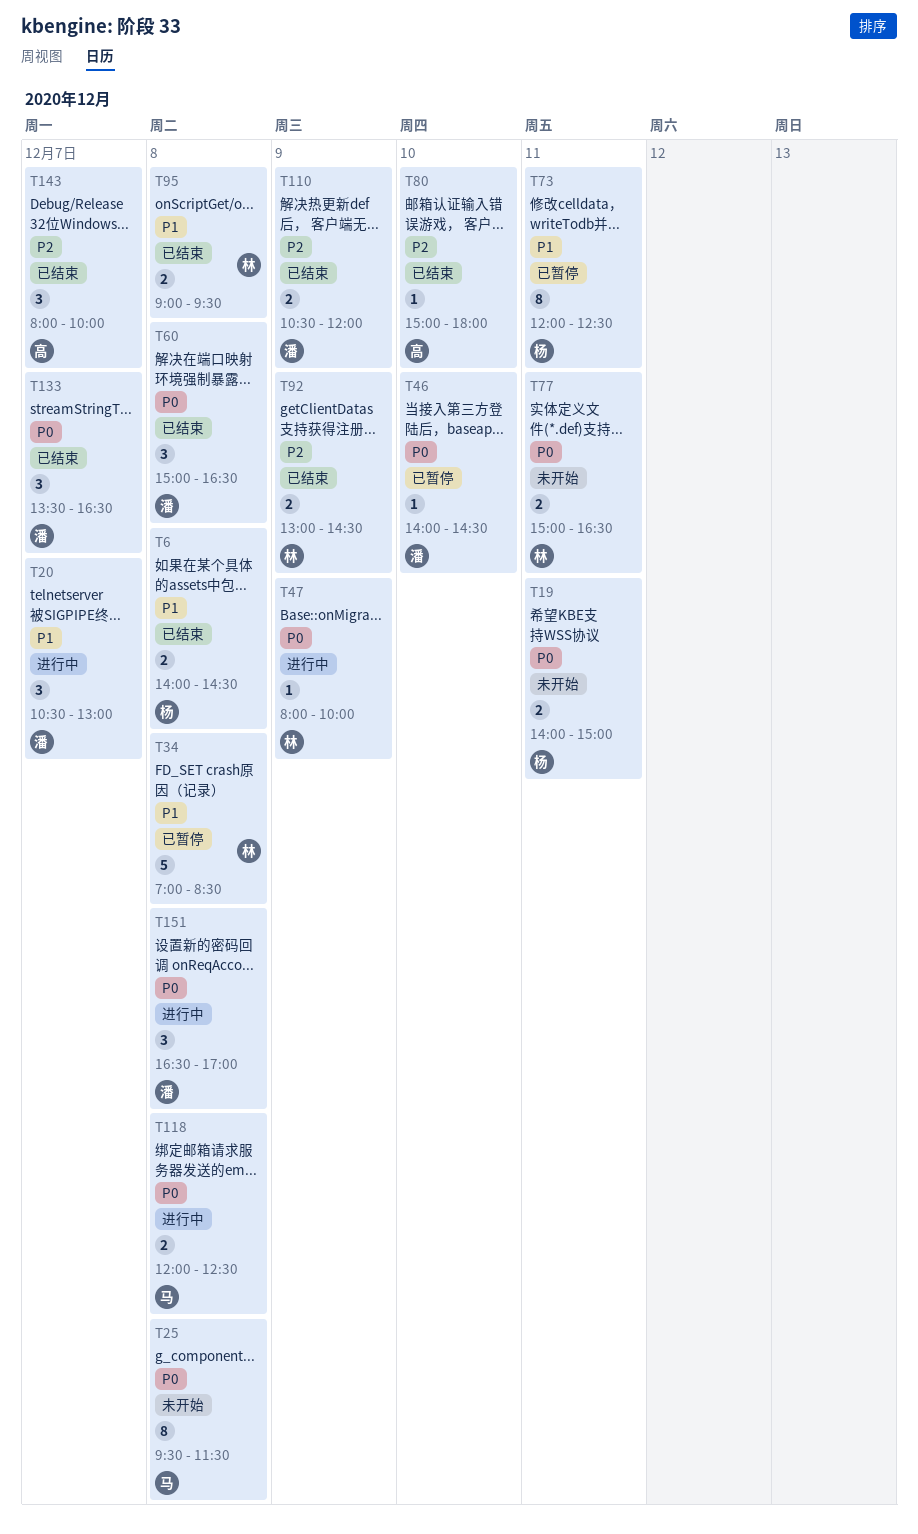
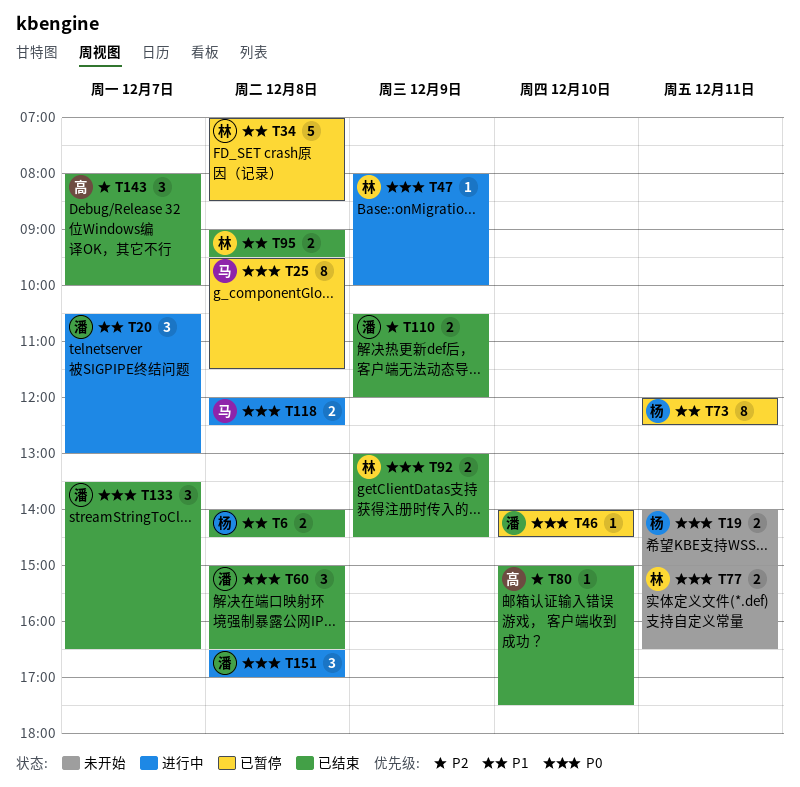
T25, status: 未开始 -> 已暂停
T80, ends: 18:00 -> 17:30
T92, priority: P2 -> P0

